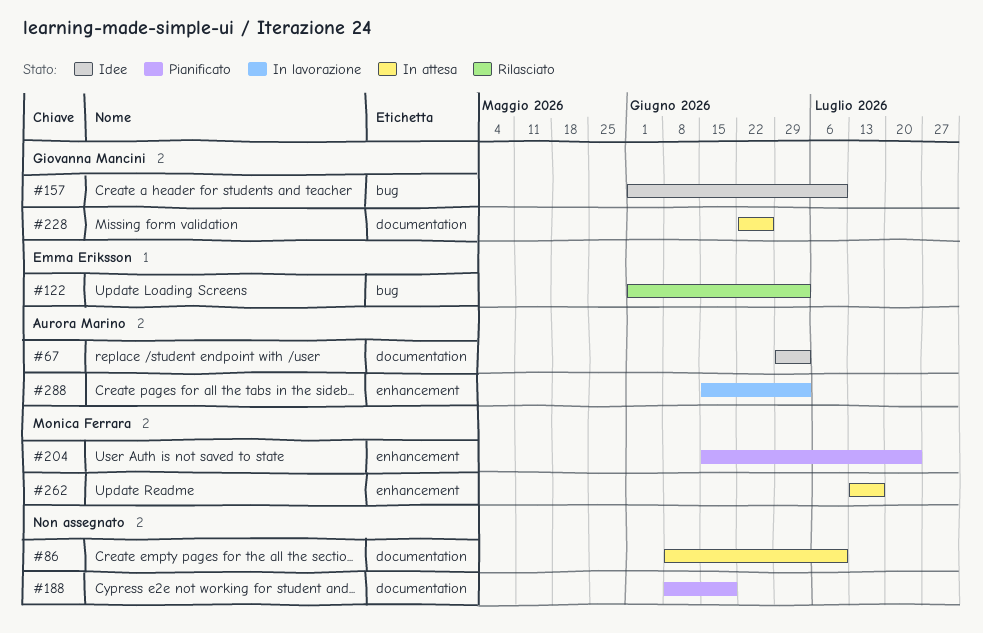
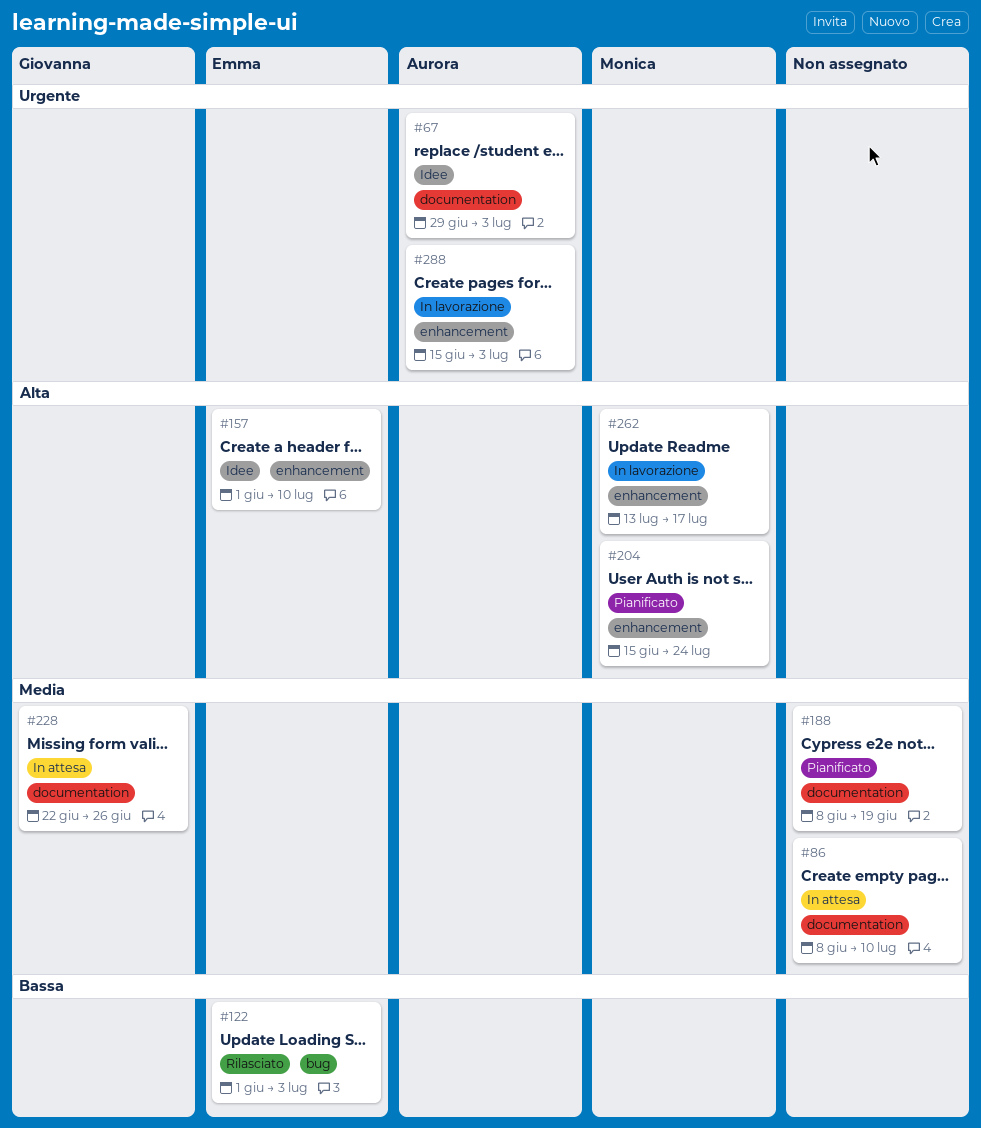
#157, owner: Giovanna Mancini -> Emma Eriksson
#157, label: bug -> enhancement
#262, status: In attesa -> In lavorazione

